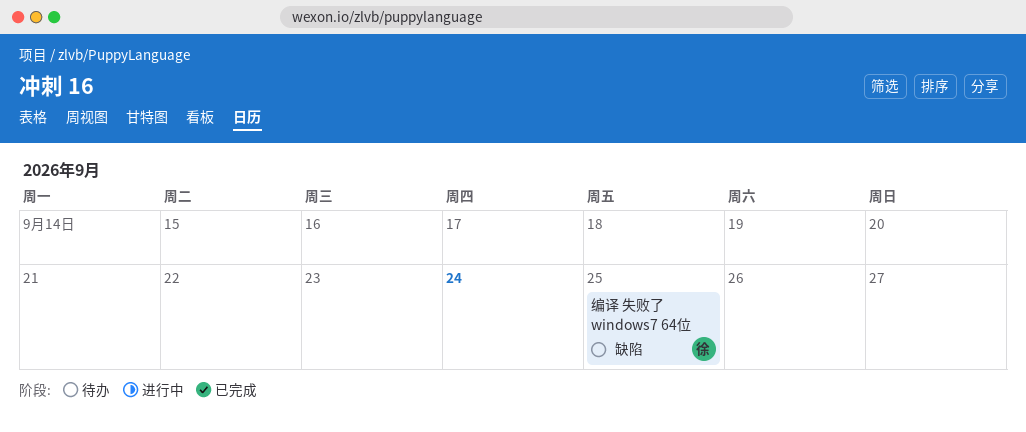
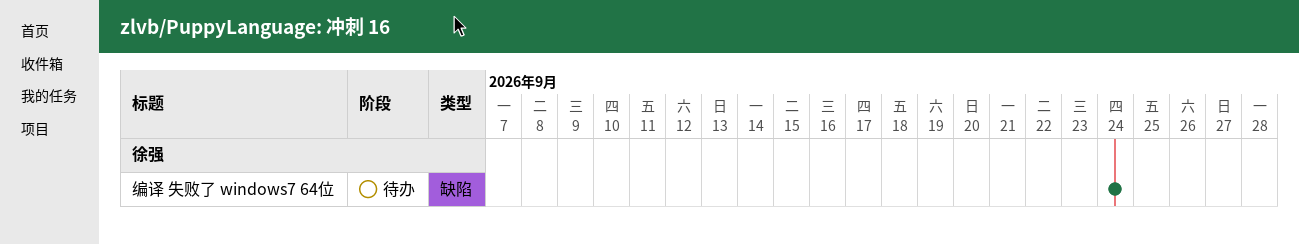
编译 失败了 windows7 64位, due: Sep 25 -> Sep 24

